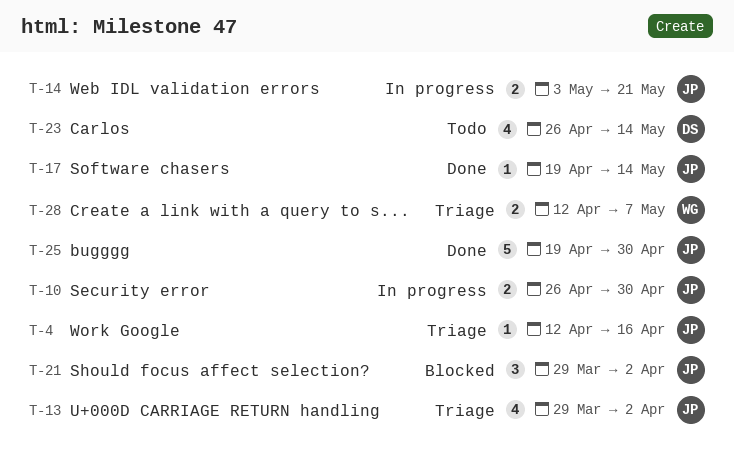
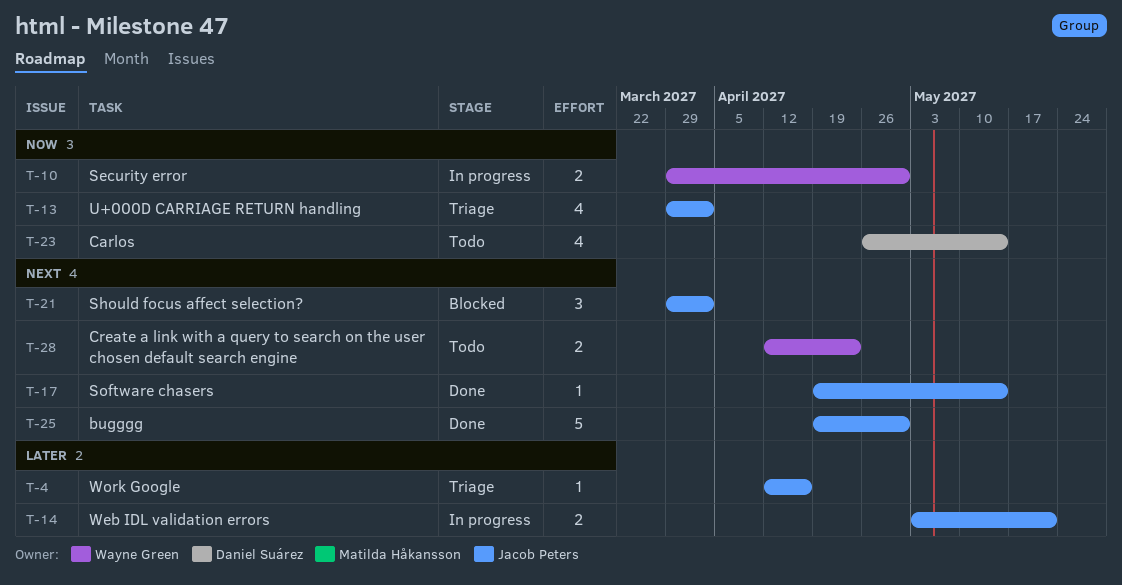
T-10, owner: Jacob Peters -> Wayne Green
T-10, start: Apr 26 -> Mar 29
T-28, status: Triage -> Todo
T-28, due: May 7 -> Apr 23

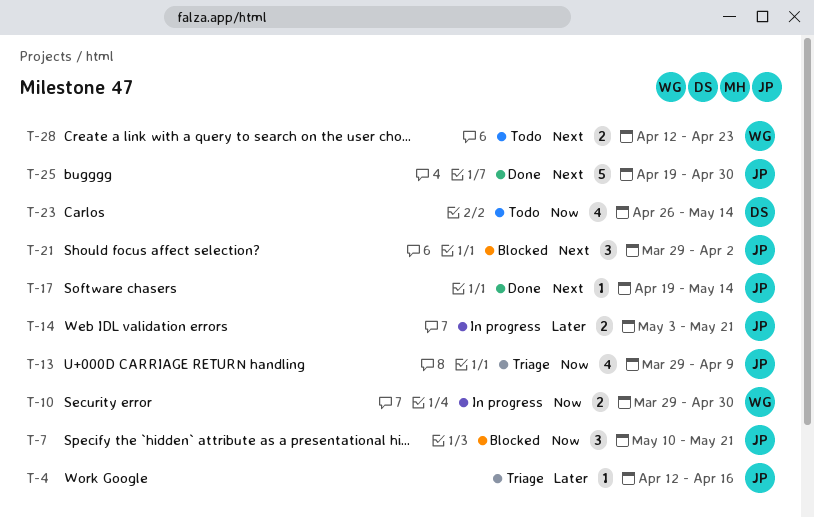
T-7: none -> present
T-13, due: Apr 2 -> Apr 9

